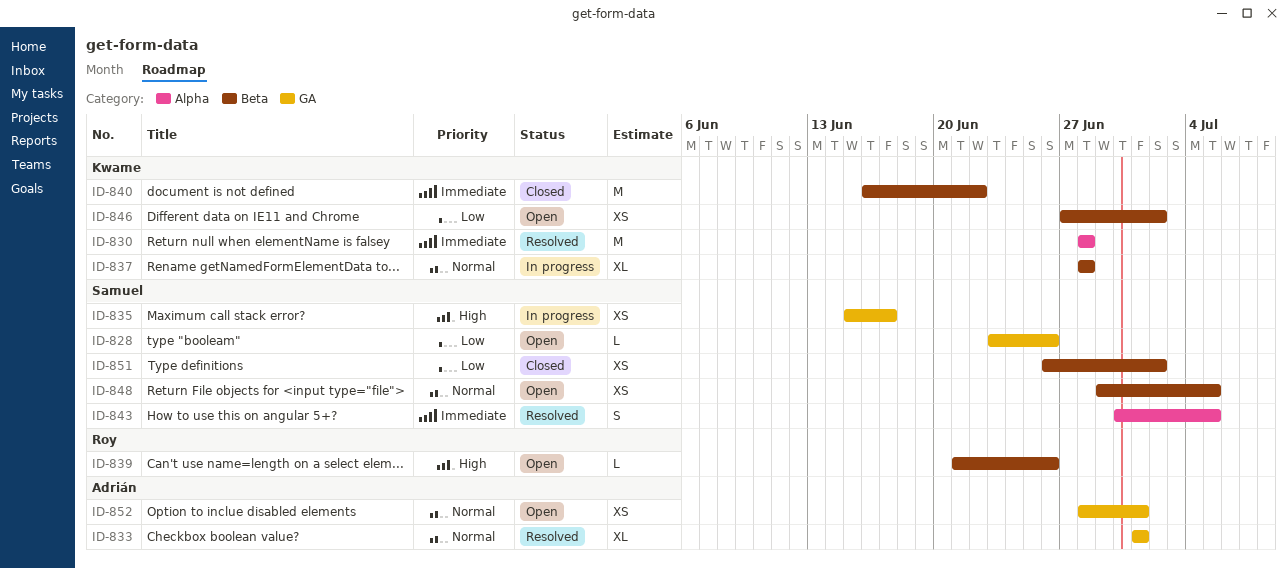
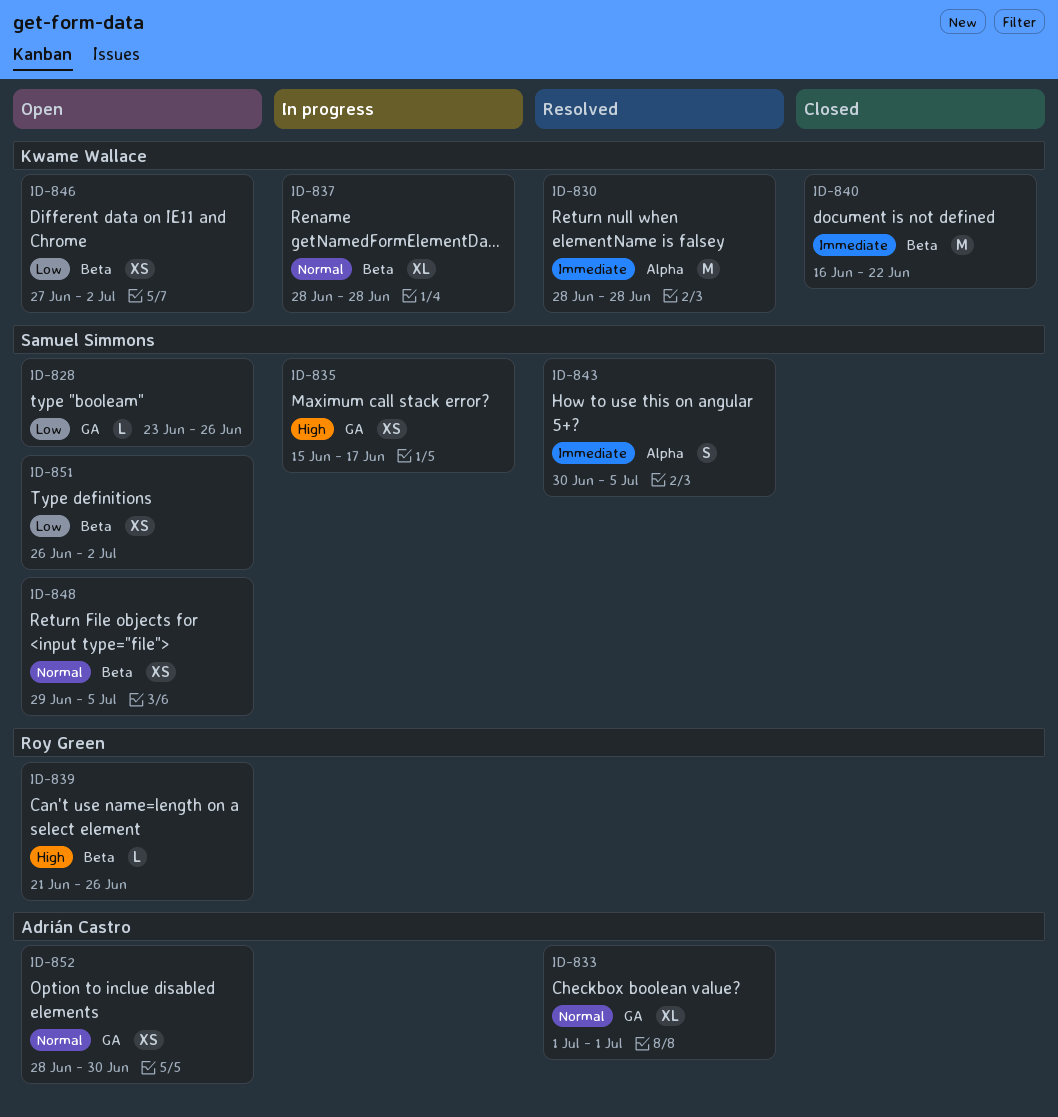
ID-851, status: Closed -> Open
ID-852, due: Jul 1 -> Jun 30

